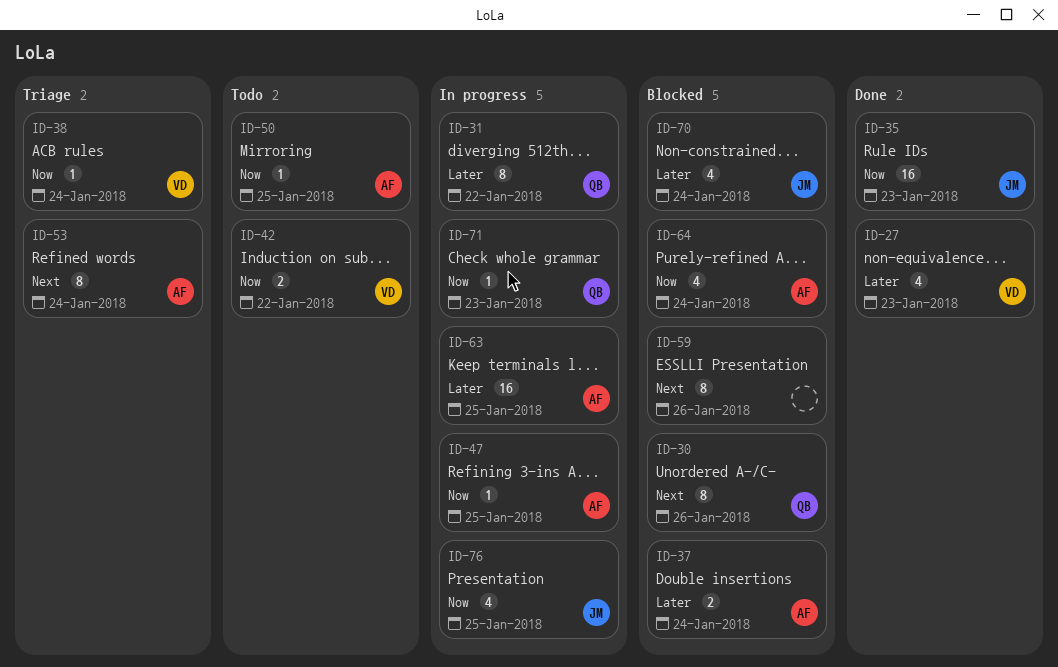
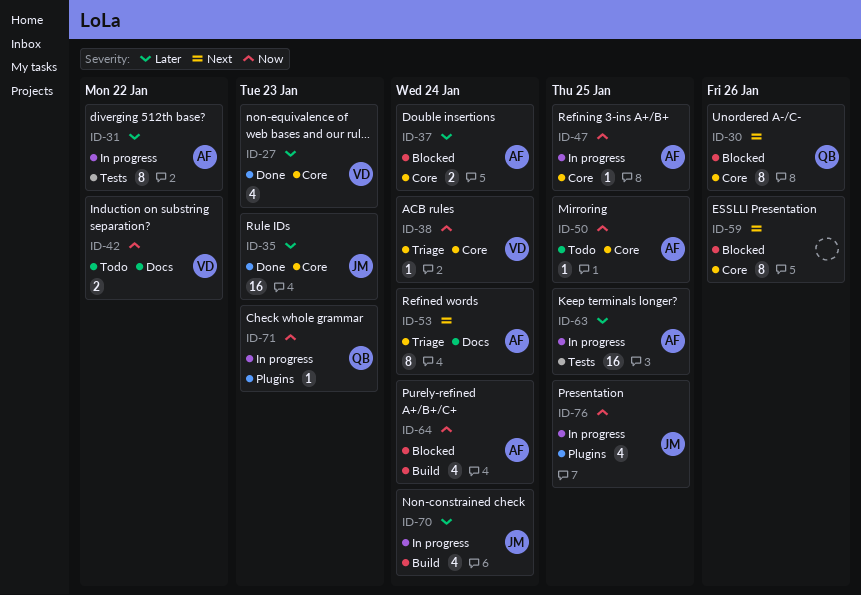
ID-31, owner: QB -> AF
ID-35, priority: Now -> Later
ID-70, status: Blocked -> In progress

